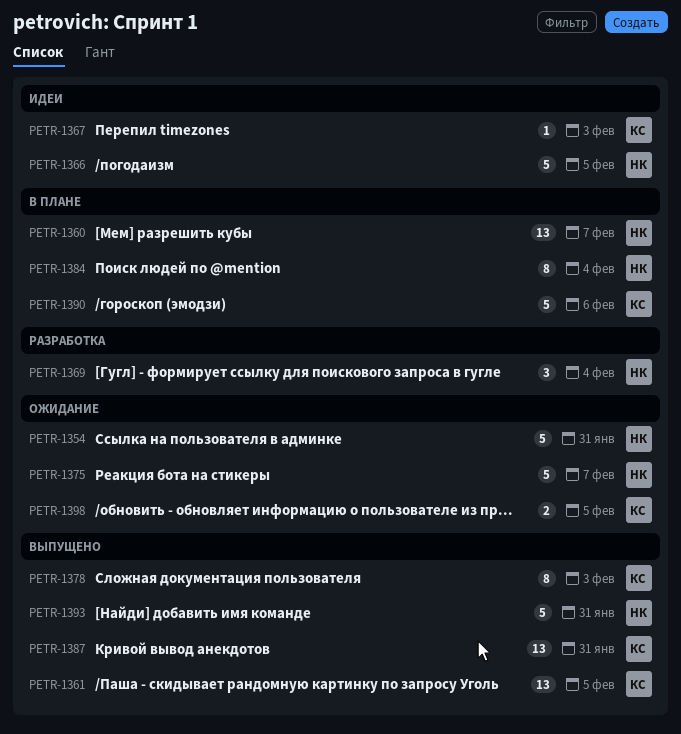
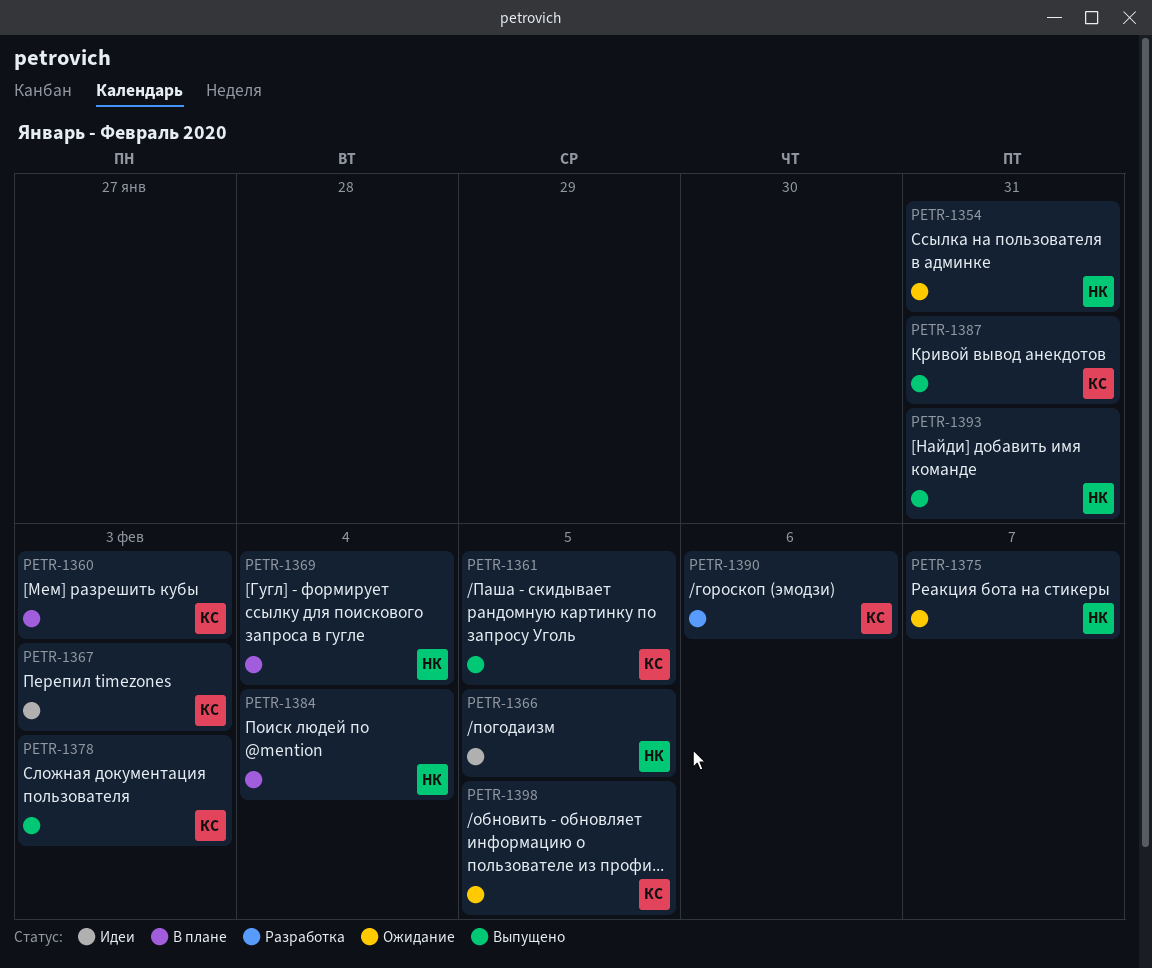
PETR-1360, owner: НК -> КС
PETR-1360, due: Feb 7 -> Feb 3
PETR-1369, status: Разработка -> В плане
PETR-1390, status: В плане -> Разработка

